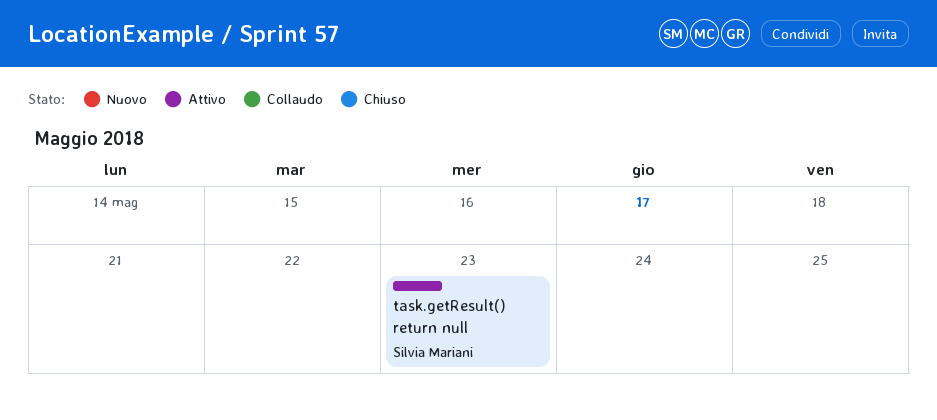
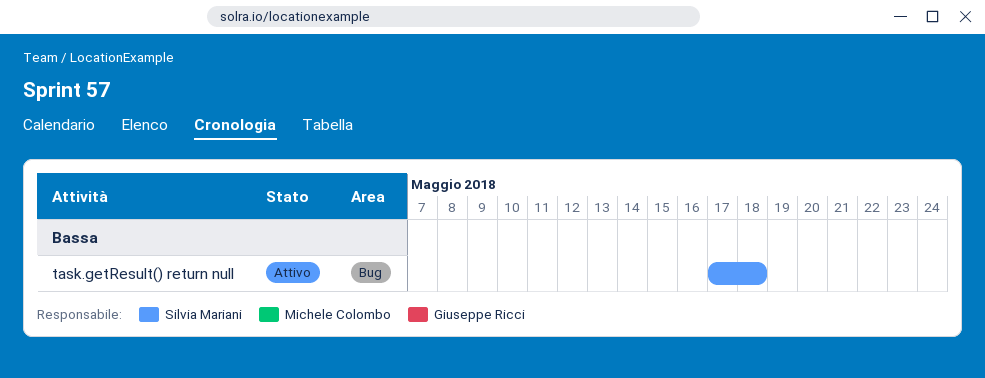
task.getResult() return null, due: May 23 -> May 18

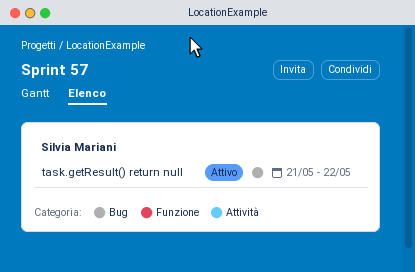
task.getResult() return null, start: May 17 -> May 21
task.getResult() return null, due: May 18 -> May 22

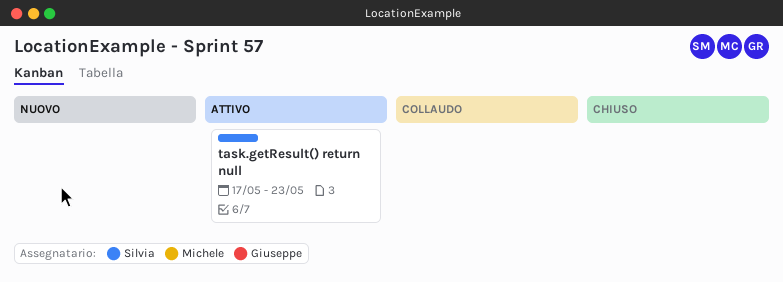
task.getResult() return null, start: May 21 -> May 17
task.getResult() return null, due: May 22 -> May 23

